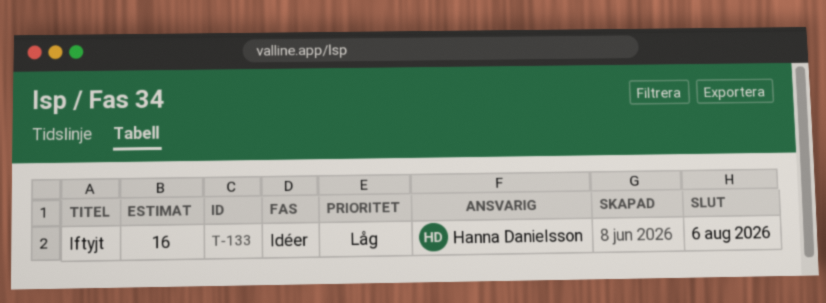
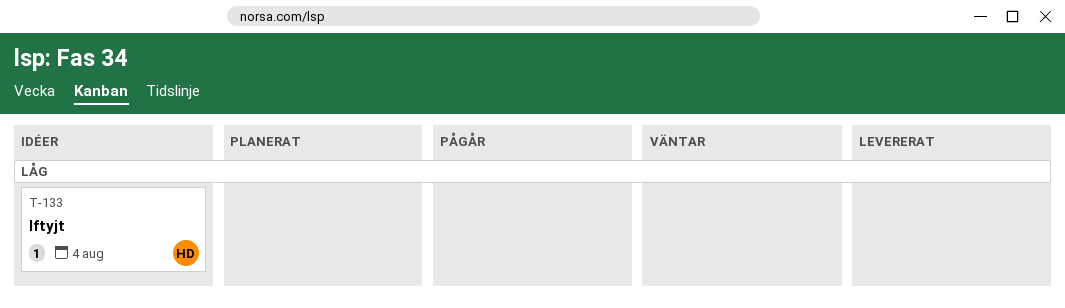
T-133, estimate: 16 -> 1
T-133, due: Aug 6 -> Aug 4

